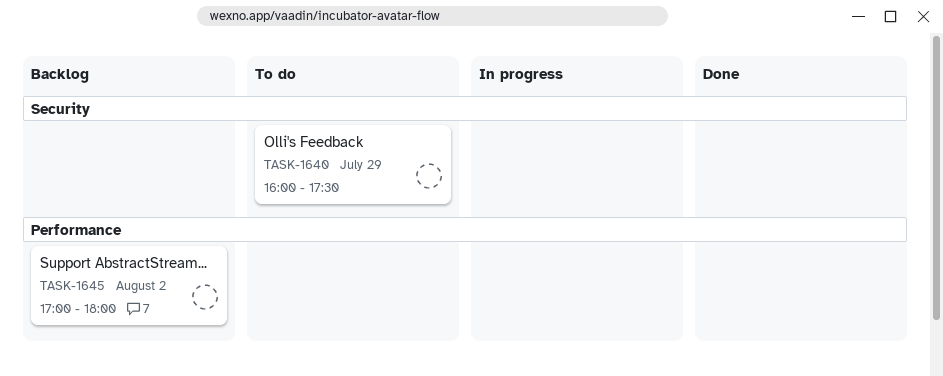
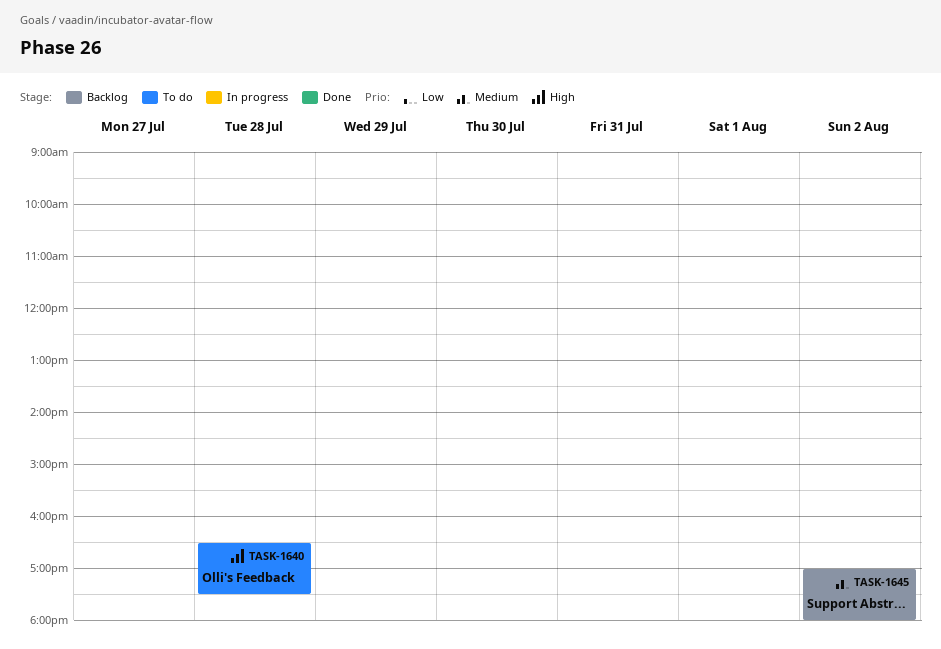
TASK-1640, day: Jul 29 -> Jul 28
TASK-1640, begins: 16:00 -> 16:30

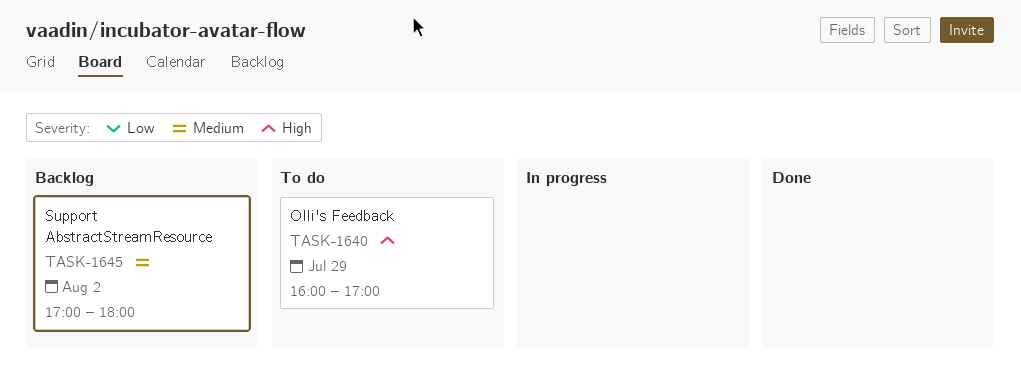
TASK-1640, day: Jul 28 -> Jul 29
TASK-1640, begins: 16:30 -> 16:00
TASK-1640, ends: 17:30 -> 17:00

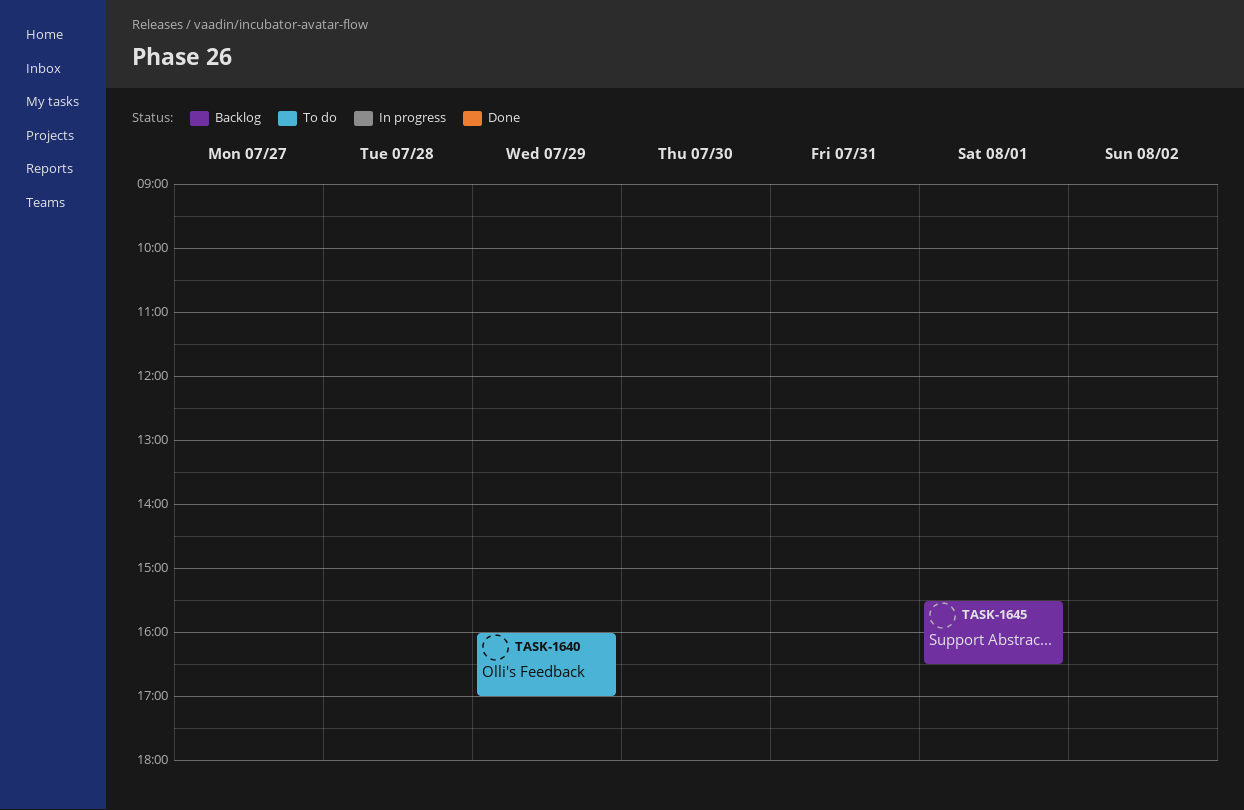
TASK-1645, day: Aug 2 -> Aug 1
TASK-1645, begins: 17:00 -> 15:30
TASK-1645, ends: 18:00 -> 16:30

